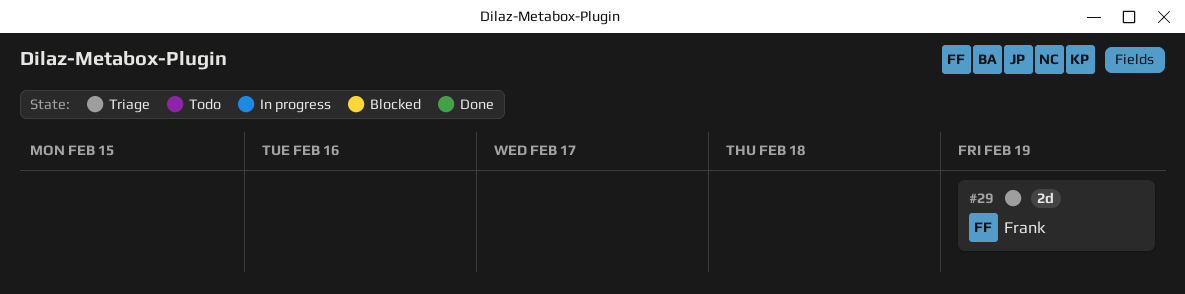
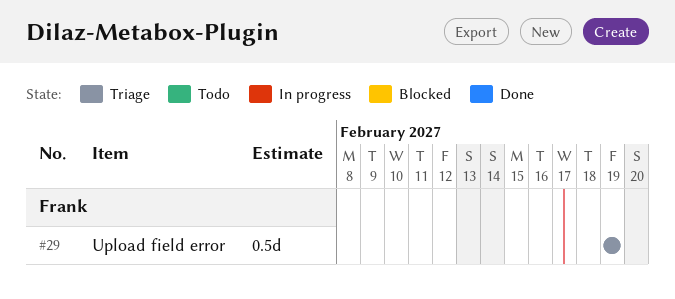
#29, estimate: 2d -> 0.5d

